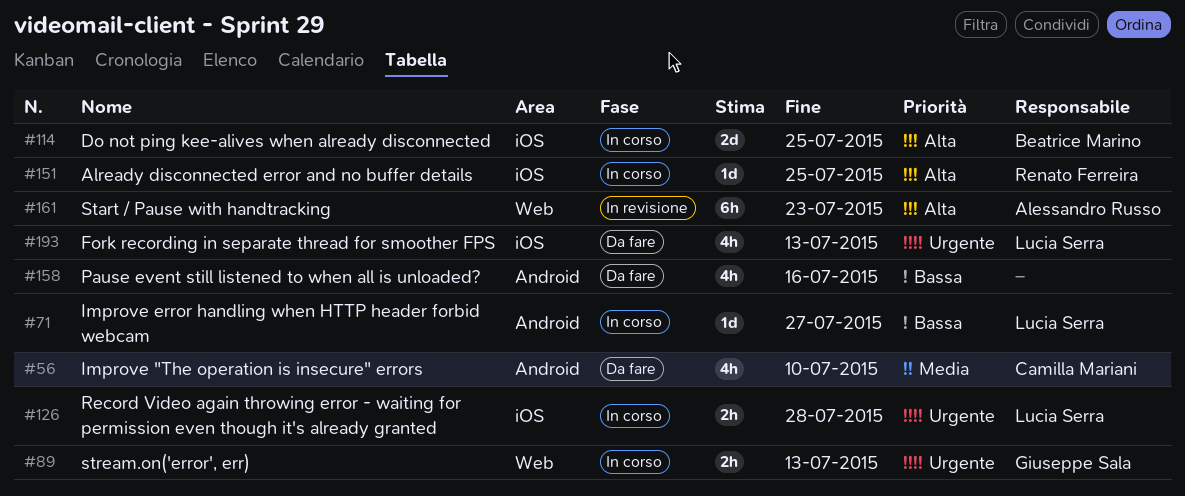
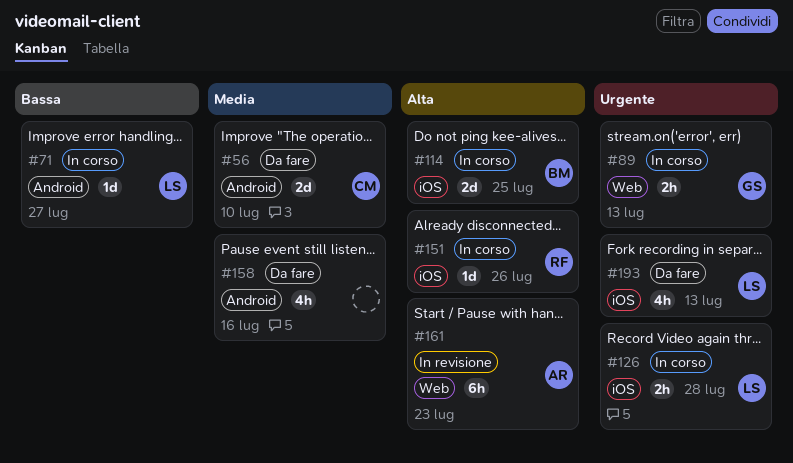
#56, estimate: 4h -> 2d
#151, due: Jul 25 -> Jul 26
#158, priority: Bassa -> Media

